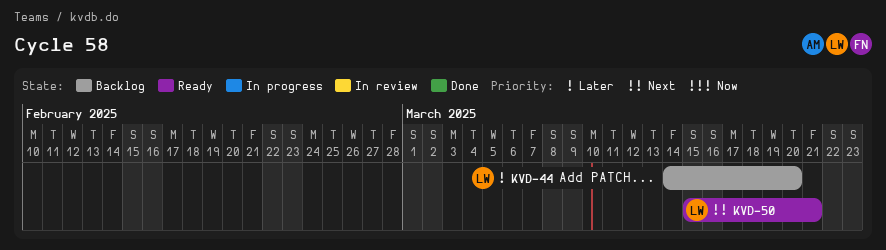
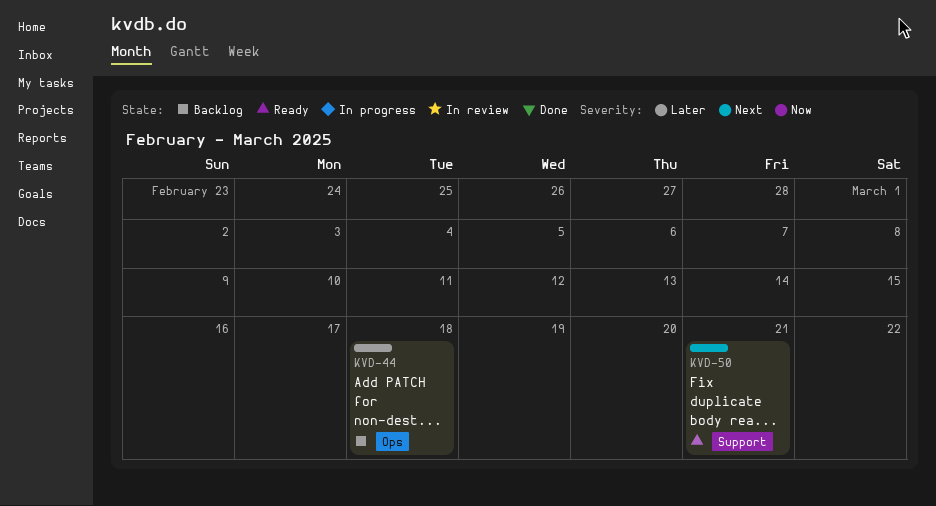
KVD-44, due: Mar 20 -> Mar 18

